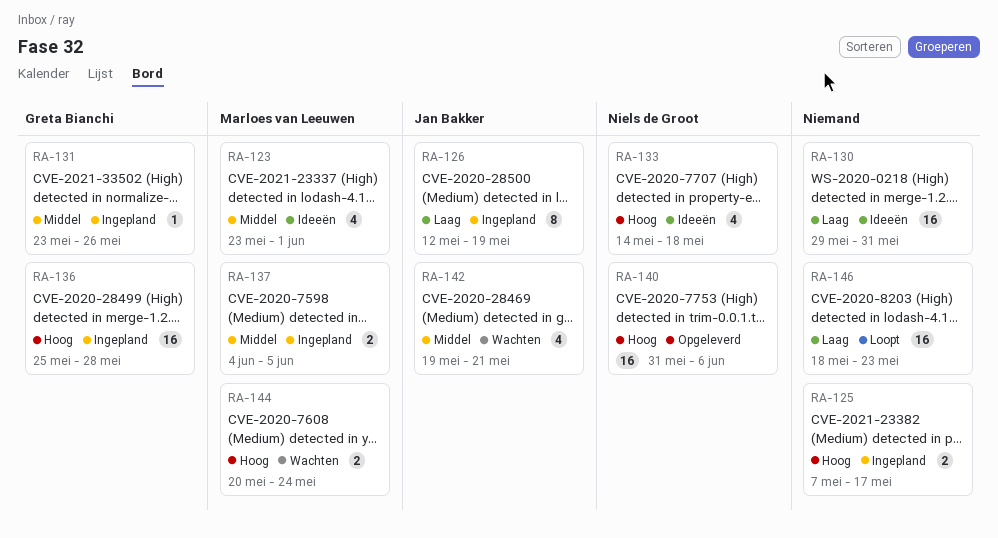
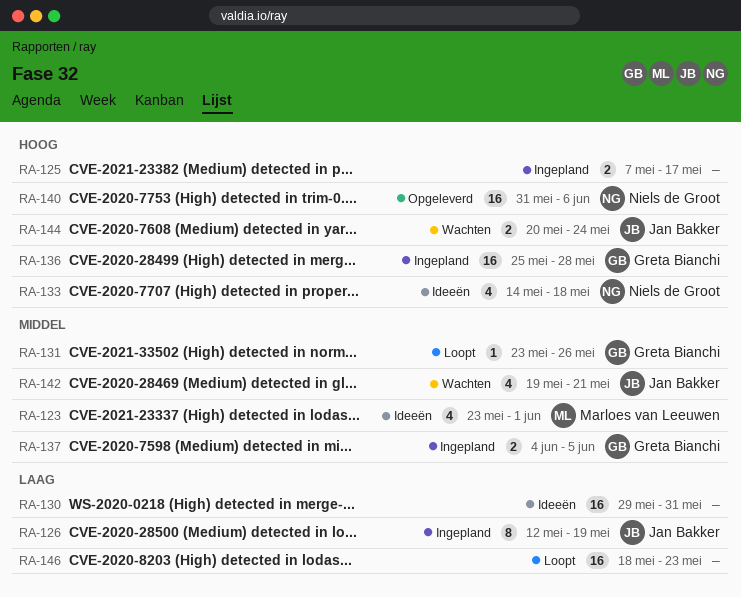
RA-131, status: Ingepland -> Loopt
RA-137, owner: Marloes van Leeuwen -> Greta Bianchi
RA-144, owner: Marloes van Leeuwen -> Jan Bakker

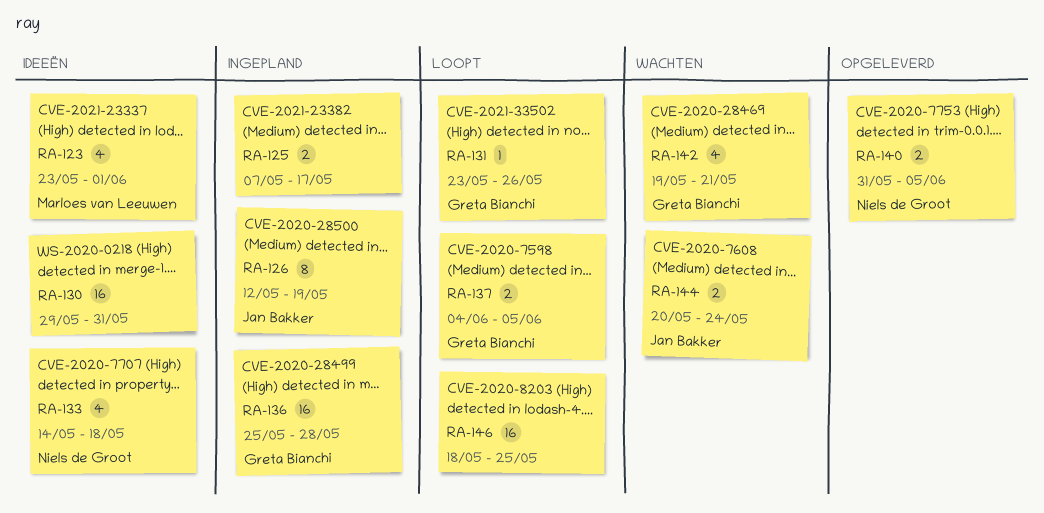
RA-137, status: Ingepland -> Loopt
RA-140, estimate: 16 -> 2
RA-140, due: Jun 6 -> Jun 5
RA-142, owner: Jan Bakker -> Greta Bianchi
RA-146, due: May 23 -> May 25

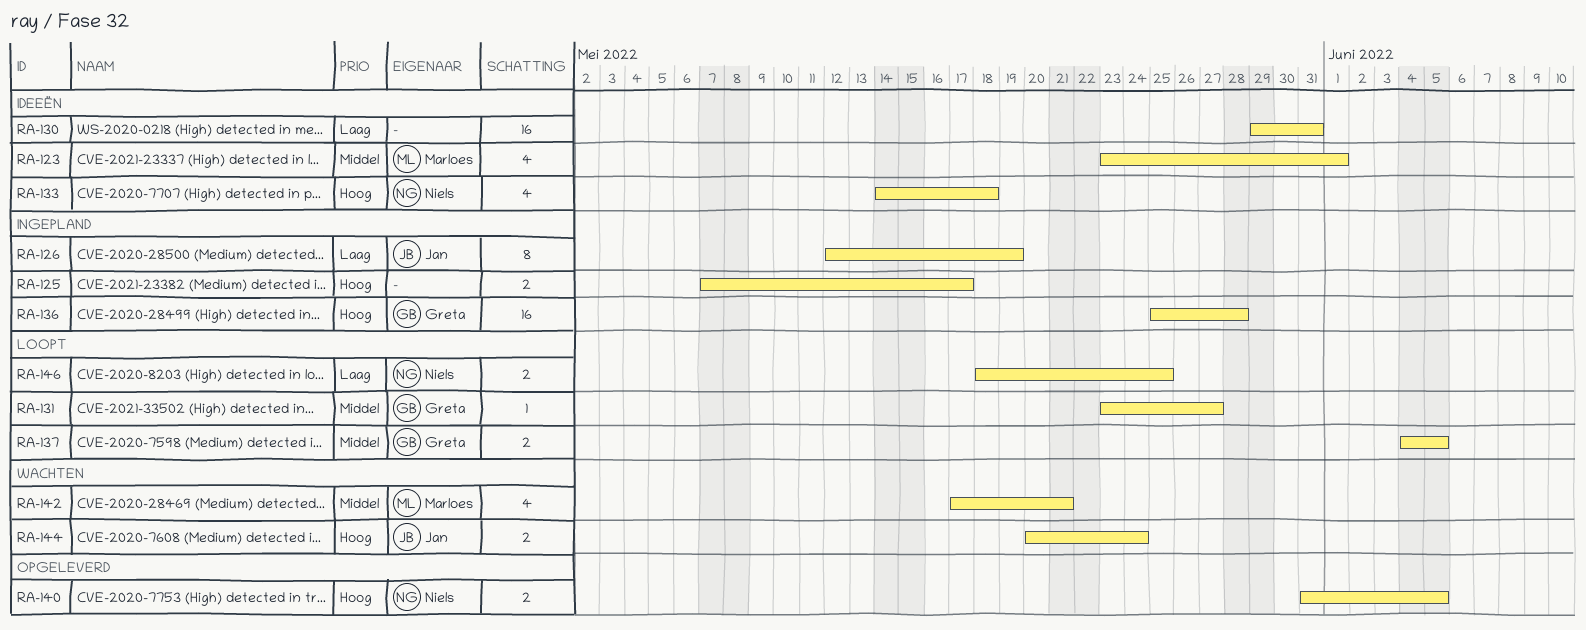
RA-131, due: May 26 -> May 27
RA-142, owner: Greta Bianchi -> Marloes van Leeuwen
RA-142, start: May 19 -> May 17
RA-146, owner: none -> Niels de Groot
RA-146, estimate: 16 -> 2

